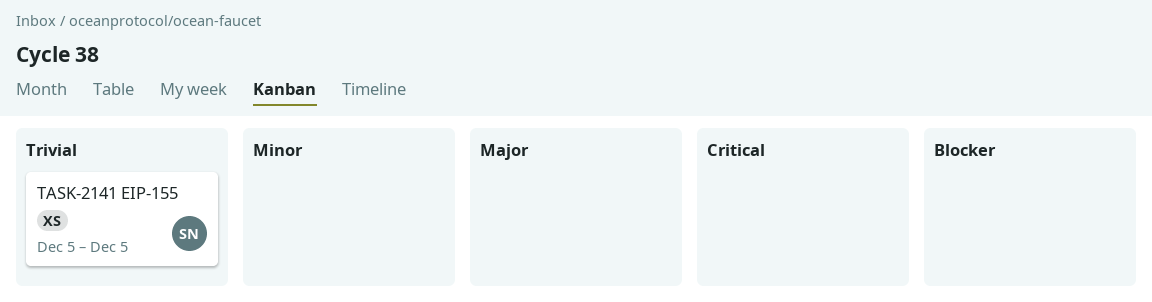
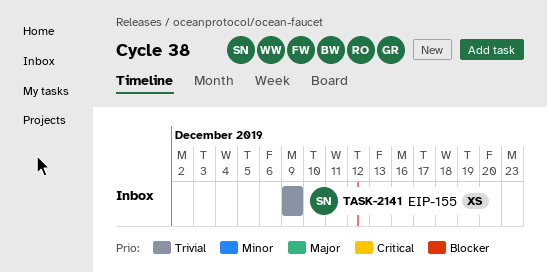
TASK-2141, start: Dec 5 -> Dec 9
TASK-2141, due: Dec 5 -> Dec 9

